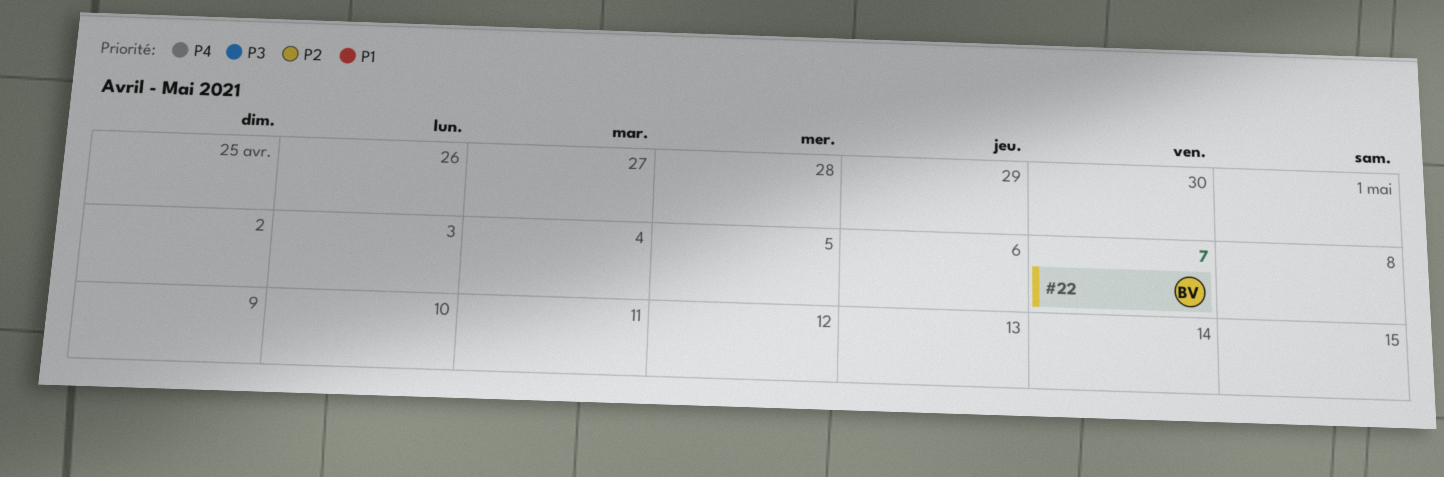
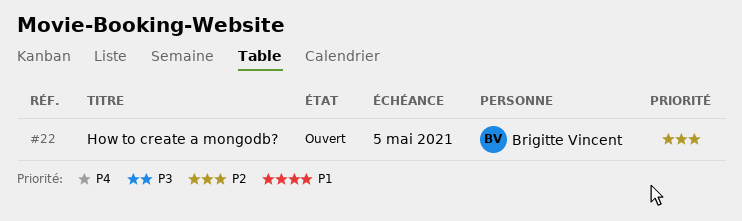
#22, due: May 7 -> May 5

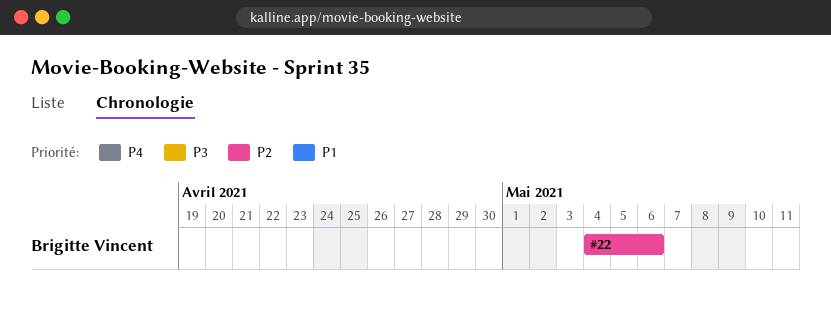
#22, due: May 5 -> May 6

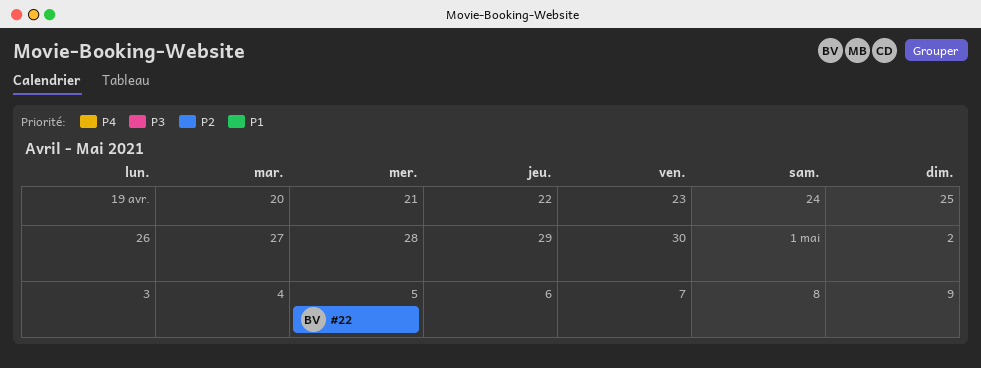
#22, start: May 4 -> May 5
#22, due: May 6 -> May 5

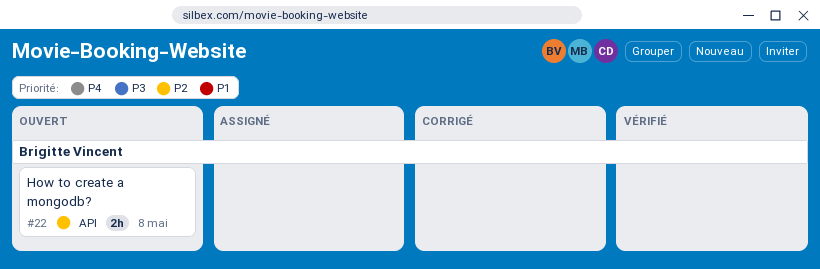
#22, due: May 5 -> May 8

